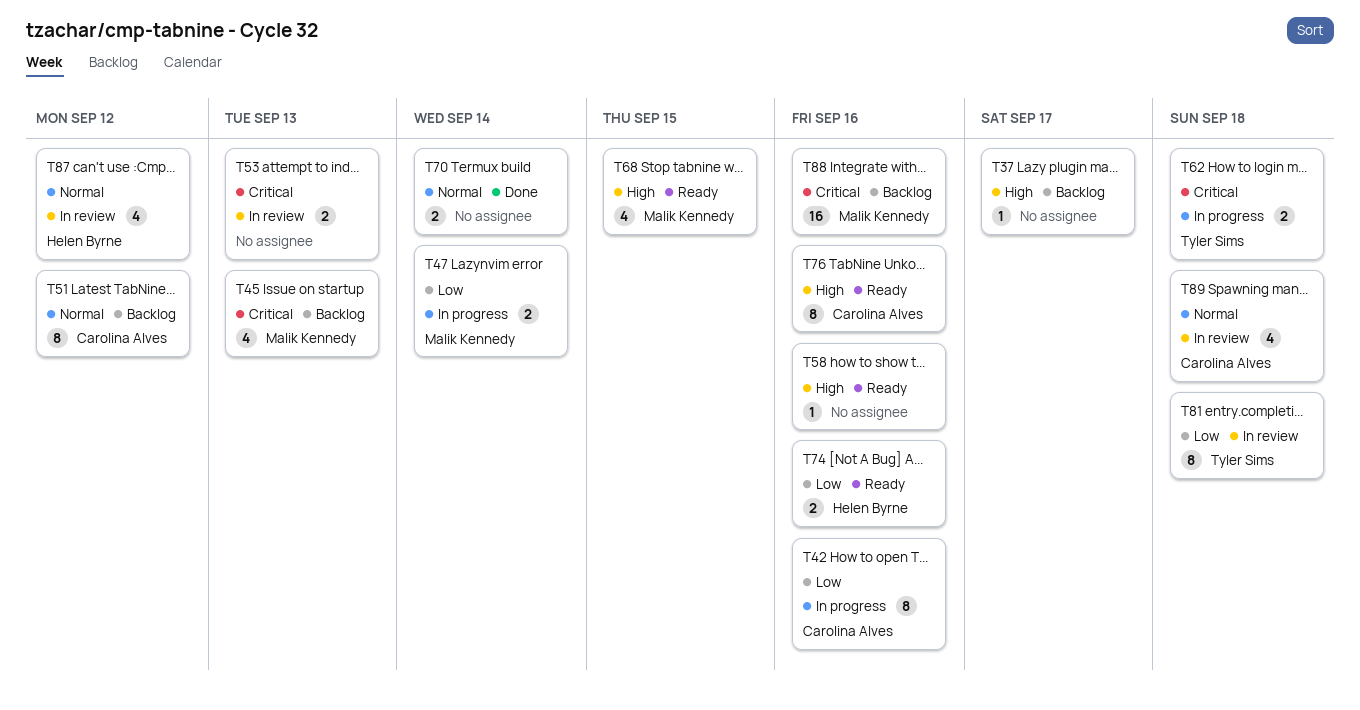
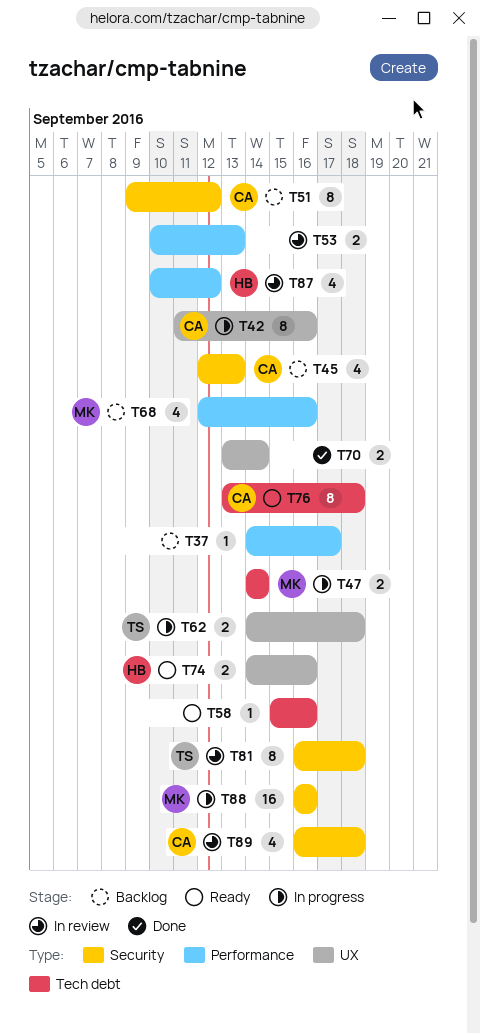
T45, owner: Malik Kennedy -> Carolina Alves
T68, status: Ready -> Backlog
T68, due: Sep 15 -> Sep 16
T76, due: Sep 16 -> Sep 18
T88, status: Backlog -> In progress

